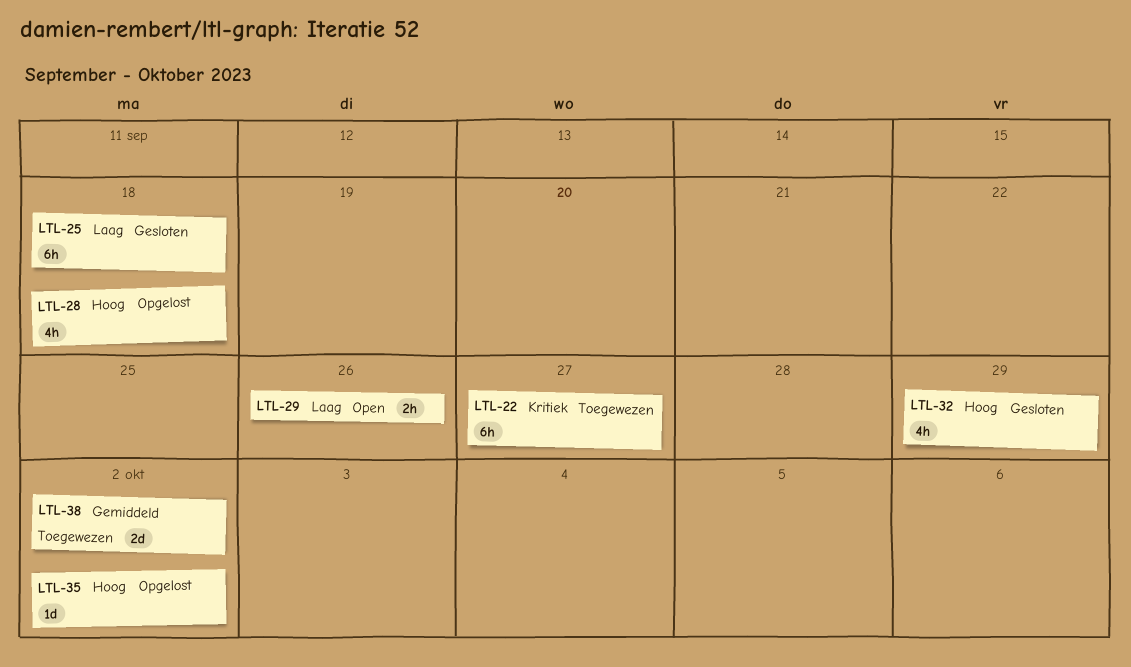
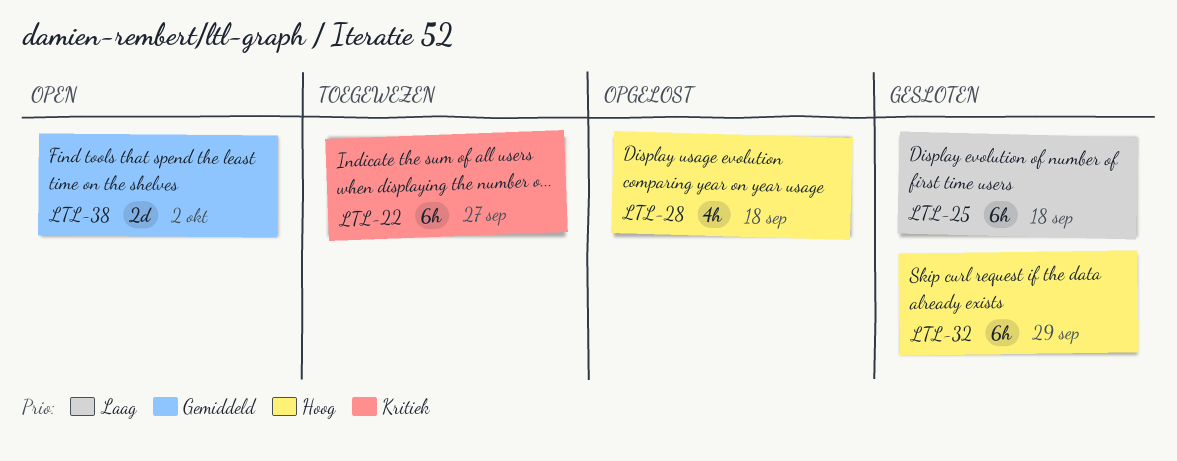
LTL-29: present -> none
LTL-32, estimate: 4h -> 6h
LTL-35: present -> none
LTL-38, status: Toegewezen -> Open

